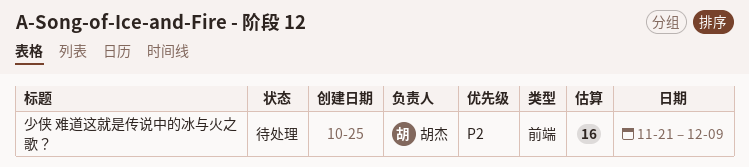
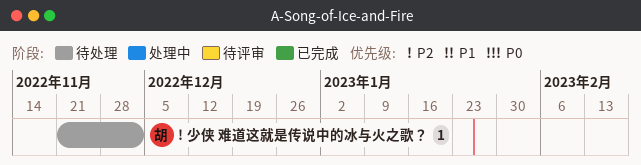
少侠 难道这就是传说中的冰与火之歌？, estimate: 16 -> 1
少侠 难道这就是传说中的冰与火之歌？, due: Dec 9 -> Dec 2

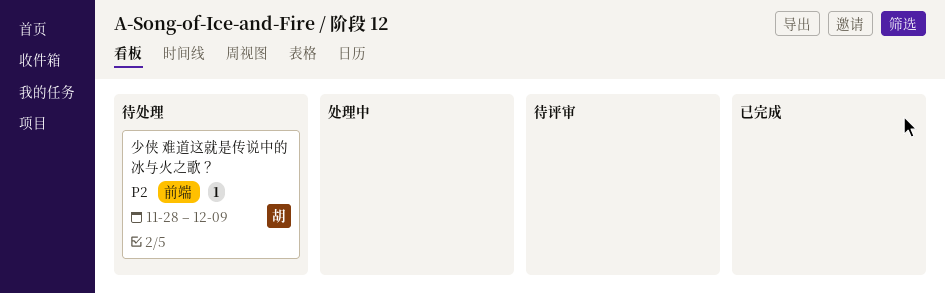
少侠 难道这就是传说中的冰与火之歌？, start: Nov 21 -> Nov 28
少侠 难道这就是传说中的冰与火之歌？, due: Dec 2 -> Dec 9

